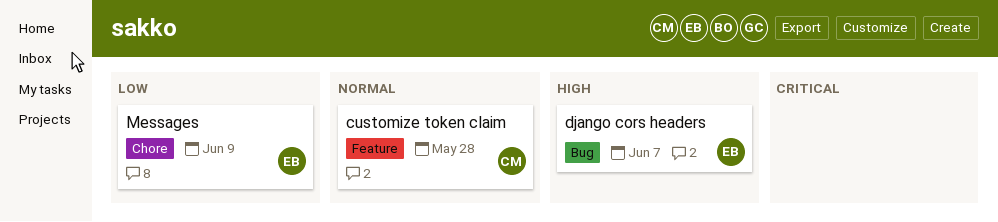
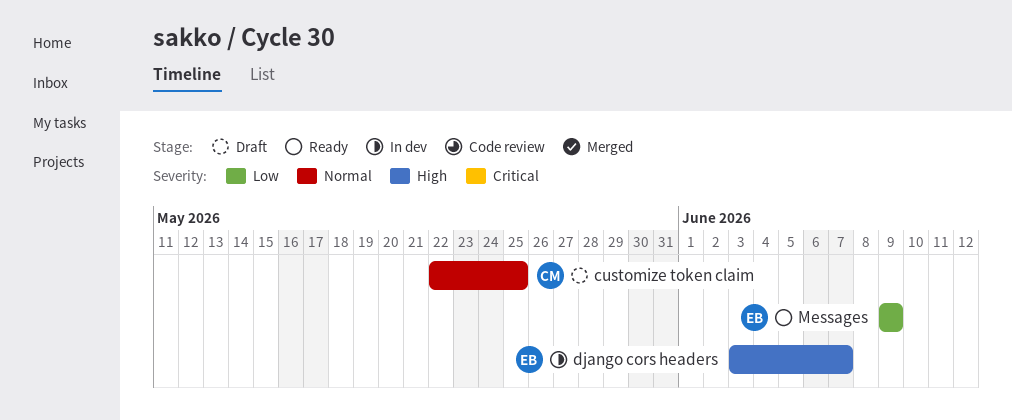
customize token claim, due: May 28 -> May 25

